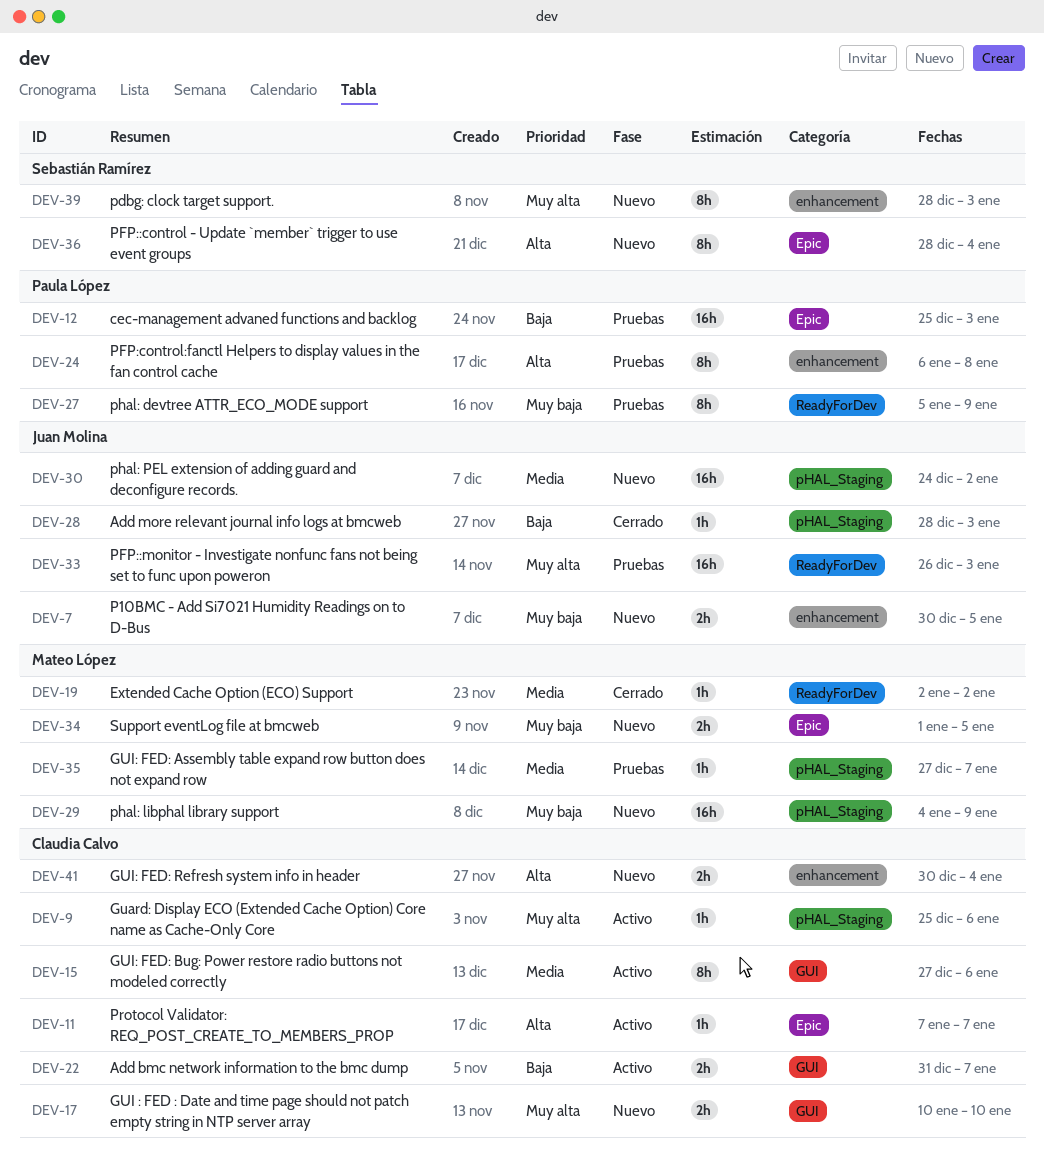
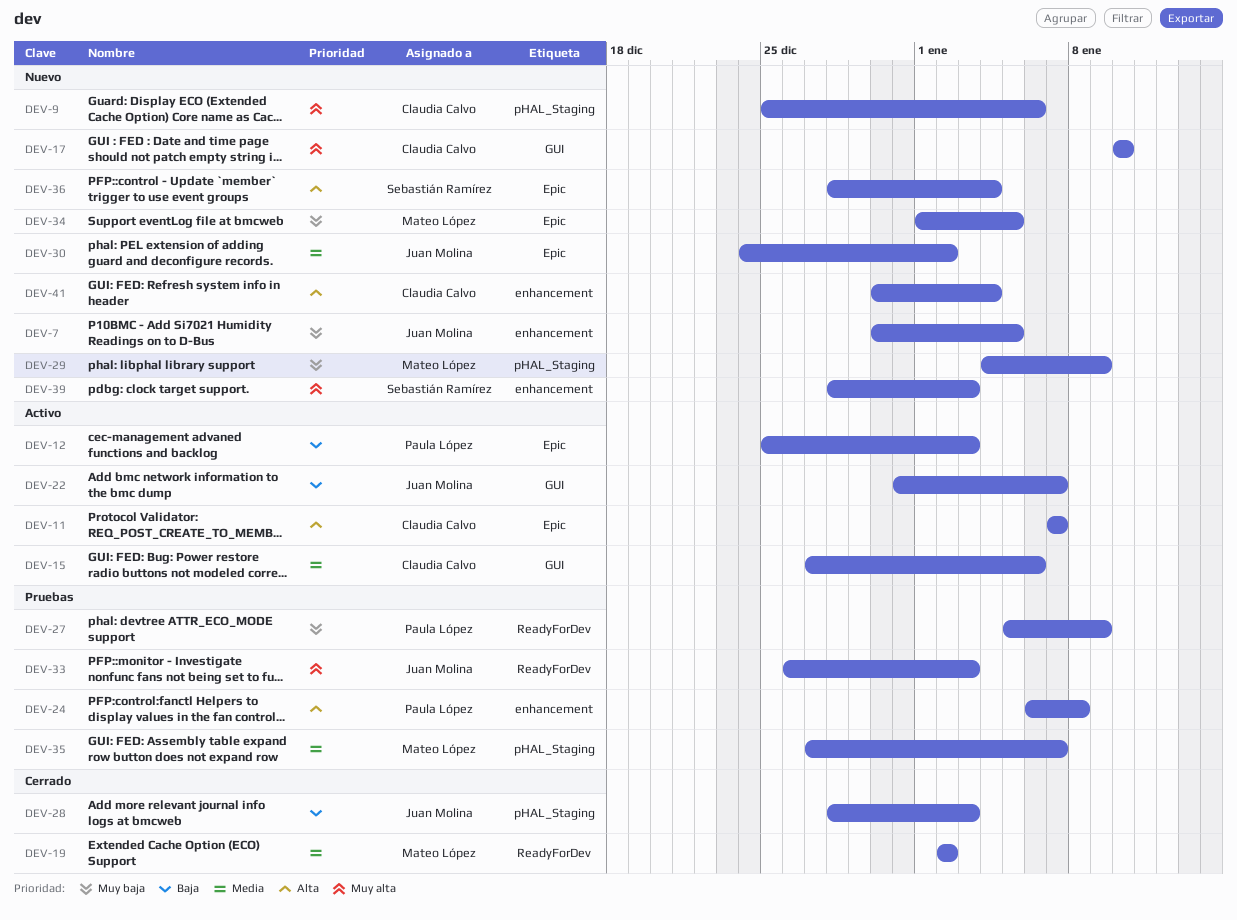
DEV-9, status: Activo -> Nuevo
DEV-12, status: Pruebas -> Activo
DEV-22, owner: Claudia Calvo -> Juan Molina
DEV-30, label: pHAL_Staging -> Epic

